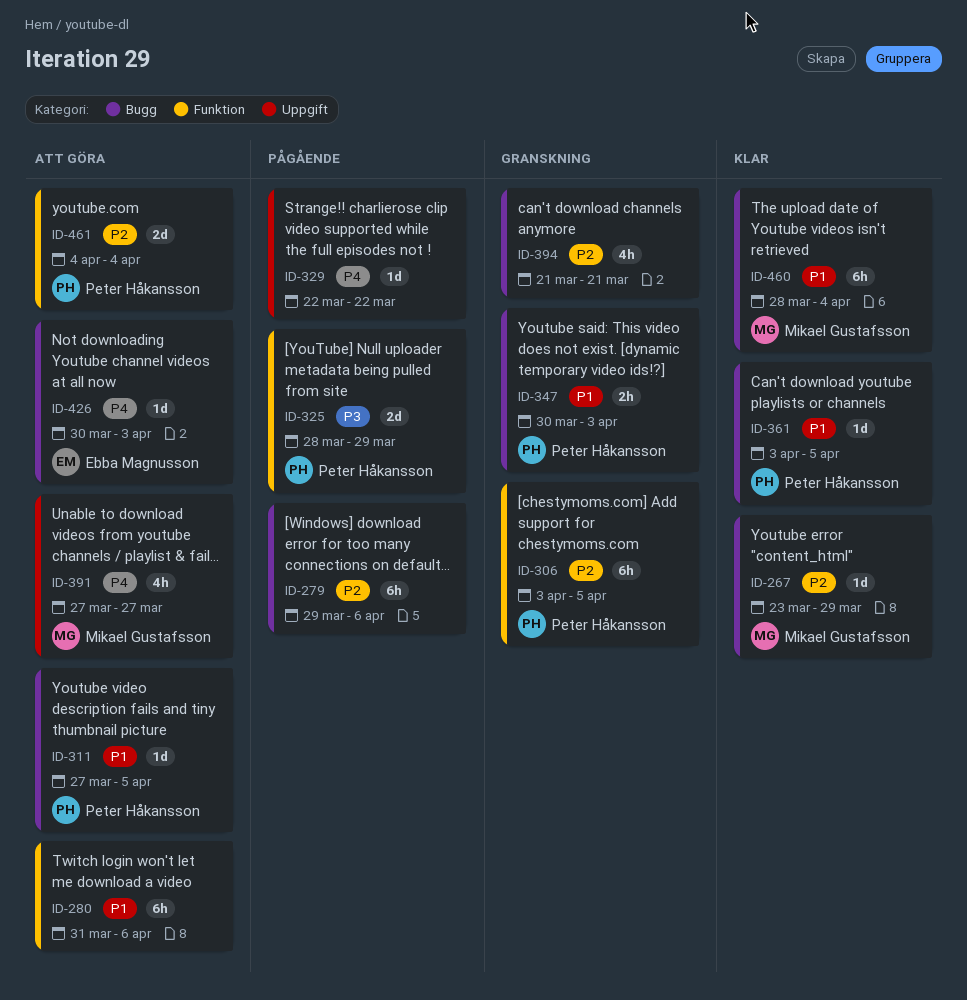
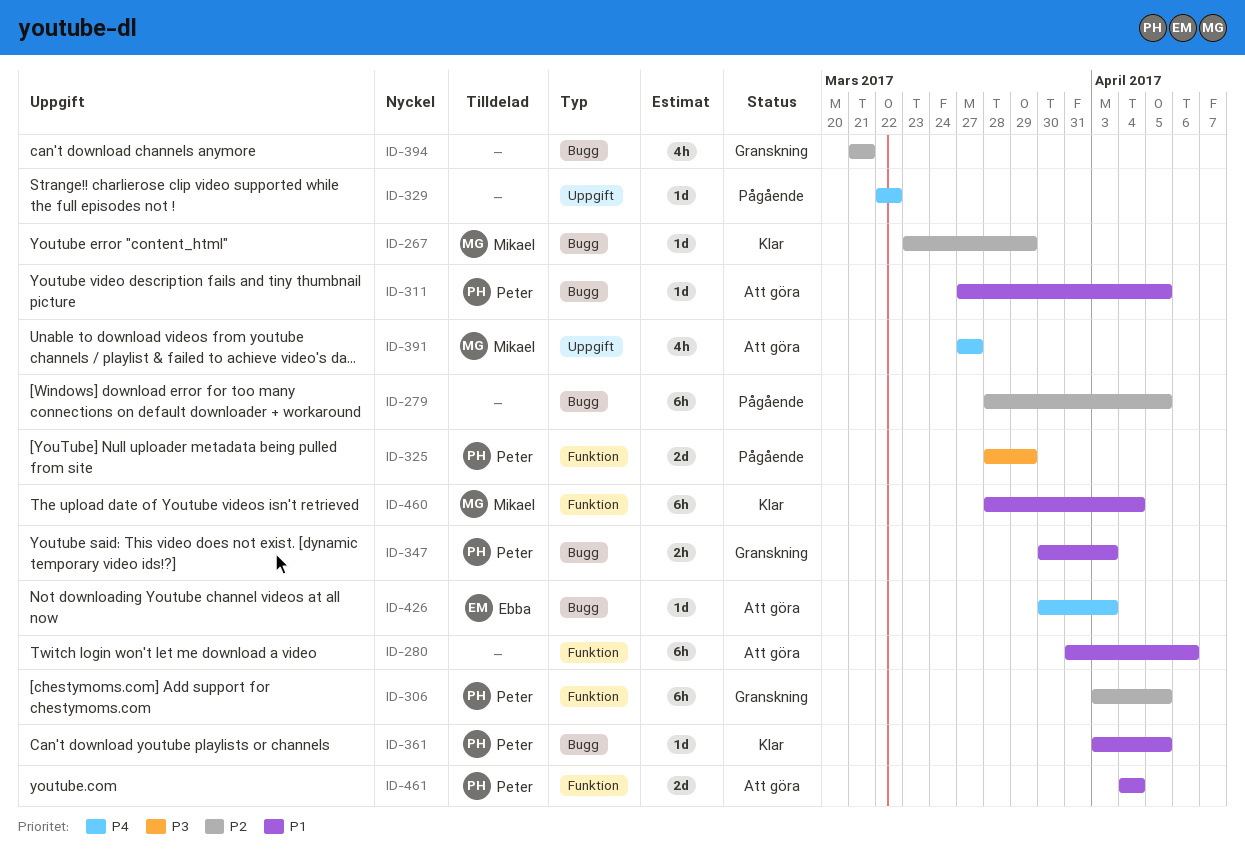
ID-279, start: Mar 29 -> Mar 28
ID-279, due: Apr 6 -> Apr 5
ID-460, label: Bugg -> Funktion
ID-461, priority: P2 -> P1

